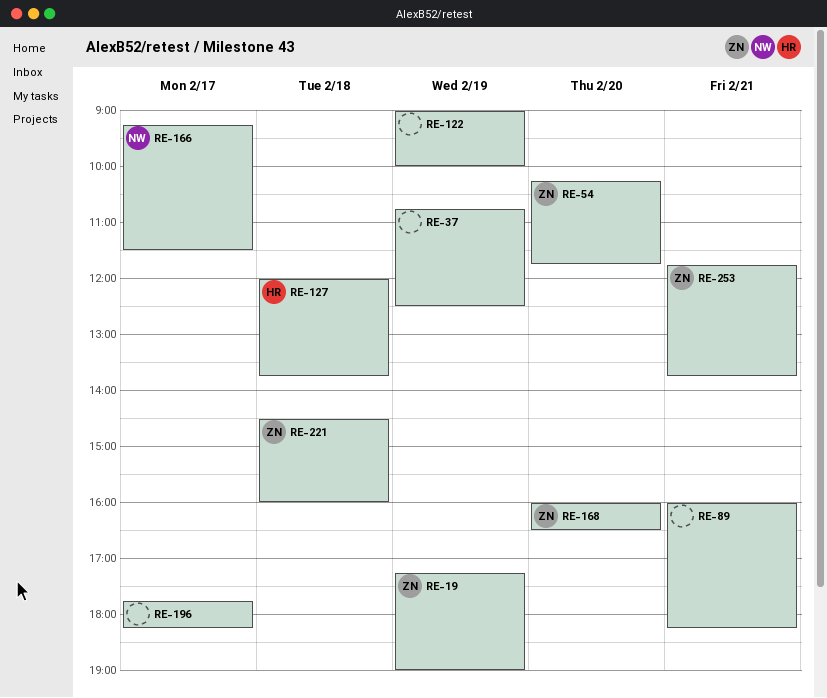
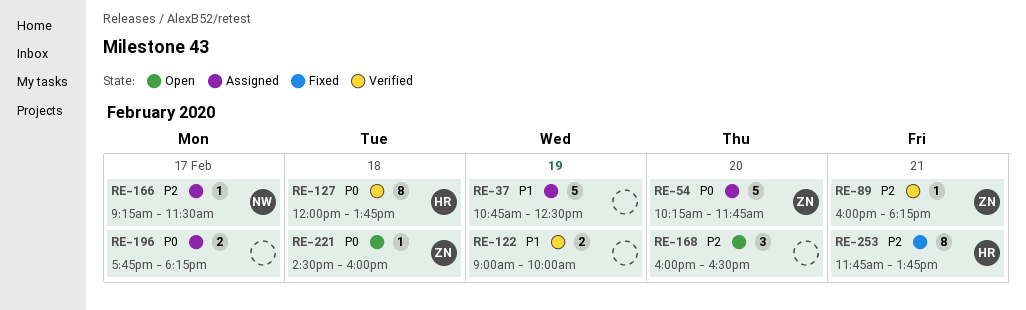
RE-19: present -> none
RE-89, owner: none -> ZN
RE-168, owner: ZN -> none
RE-253, owner: ZN -> HR

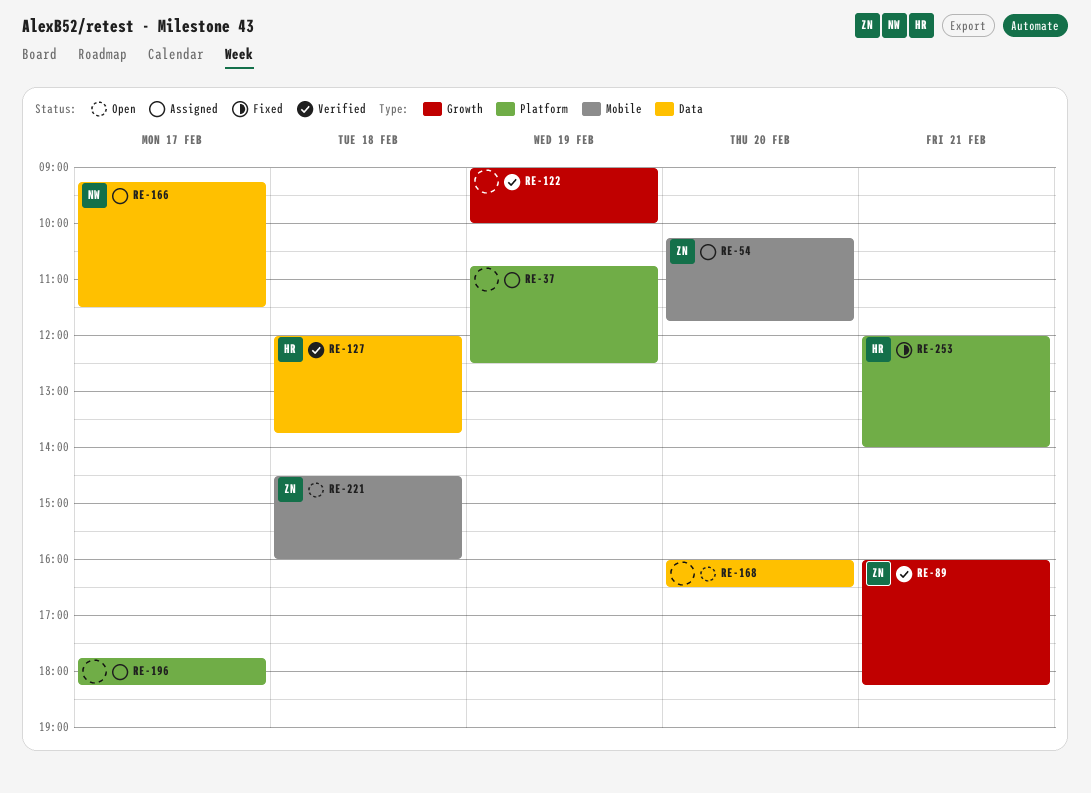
RE-253, begins: 11:45 -> 12:00
RE-253, ends: 13:45 -> 14:00

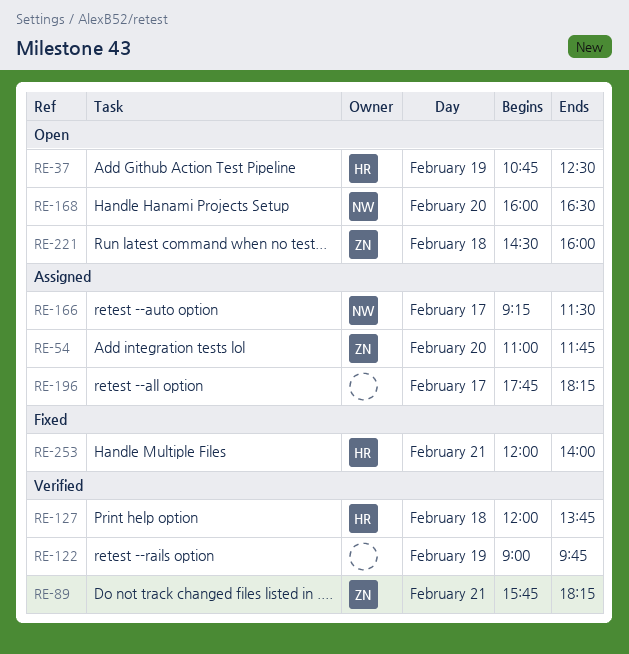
RE-37, status: Assigned -> Open
RE-37, owner: none -> HR
RE-54, begins: 10:15 -> 11:00
RE-89, begins: 16:00 -> 15:45
RE-122, ends: 10:00 -> 09:45
RE-168, owner: none -> NW

